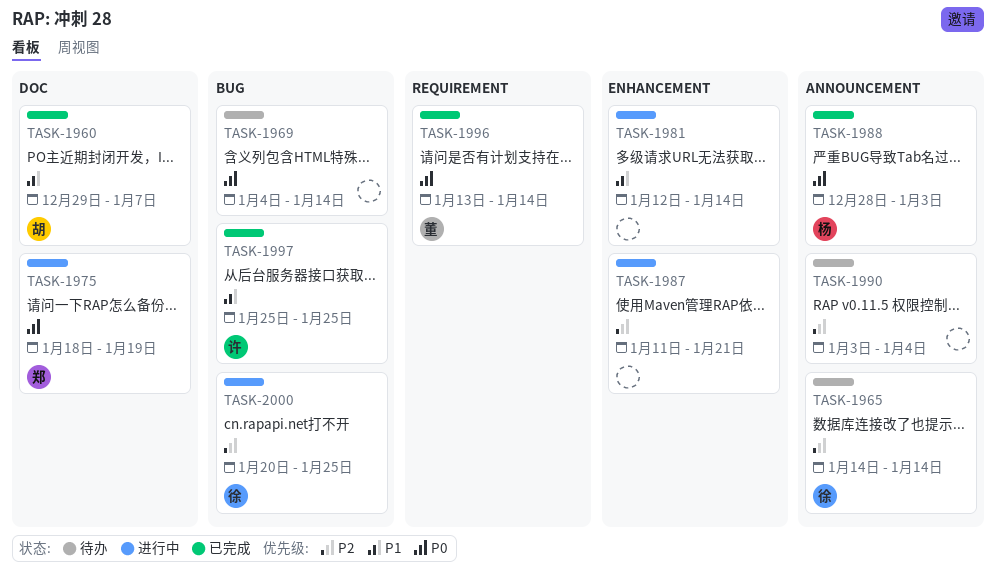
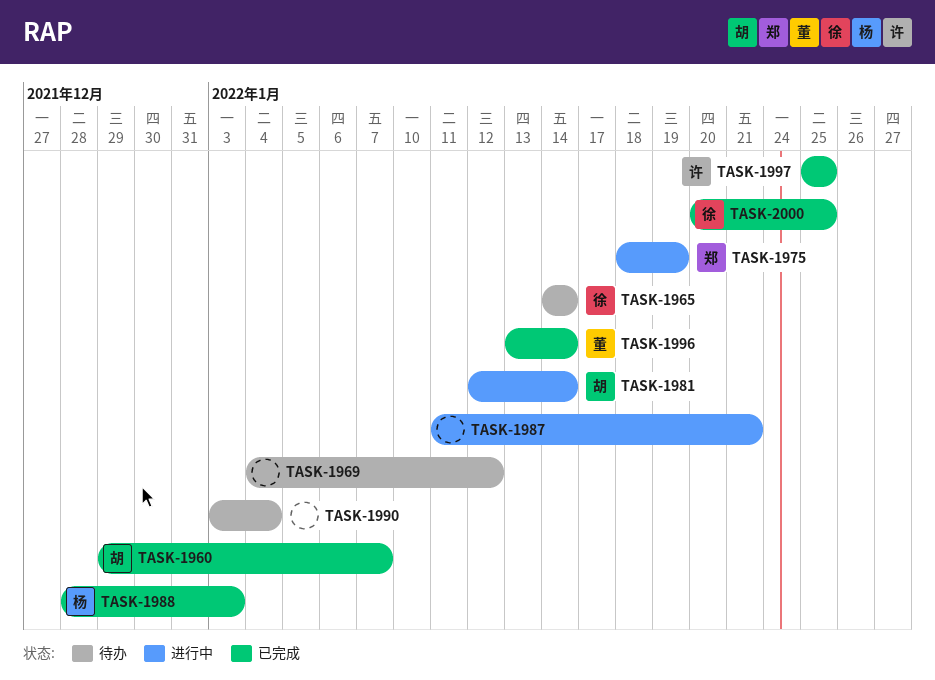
TASK-1969, due: Jan 14 -> Jan 12
TASK-1981, owner: none -> 胡
TASK-2000, status: 进行中 -> 已完成

